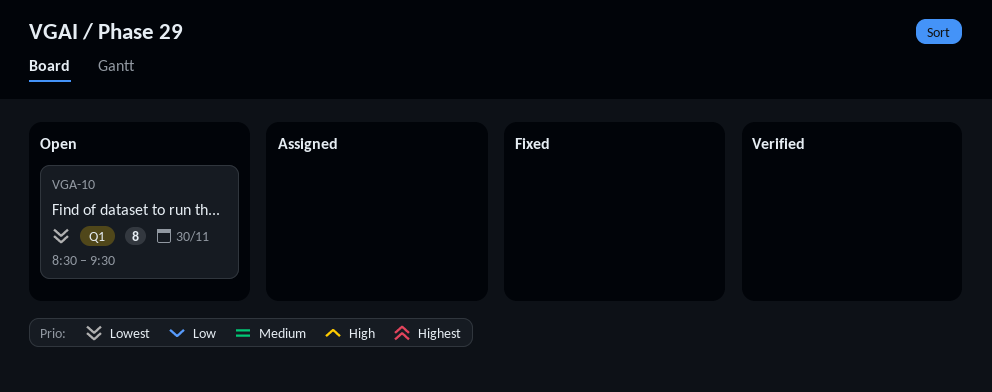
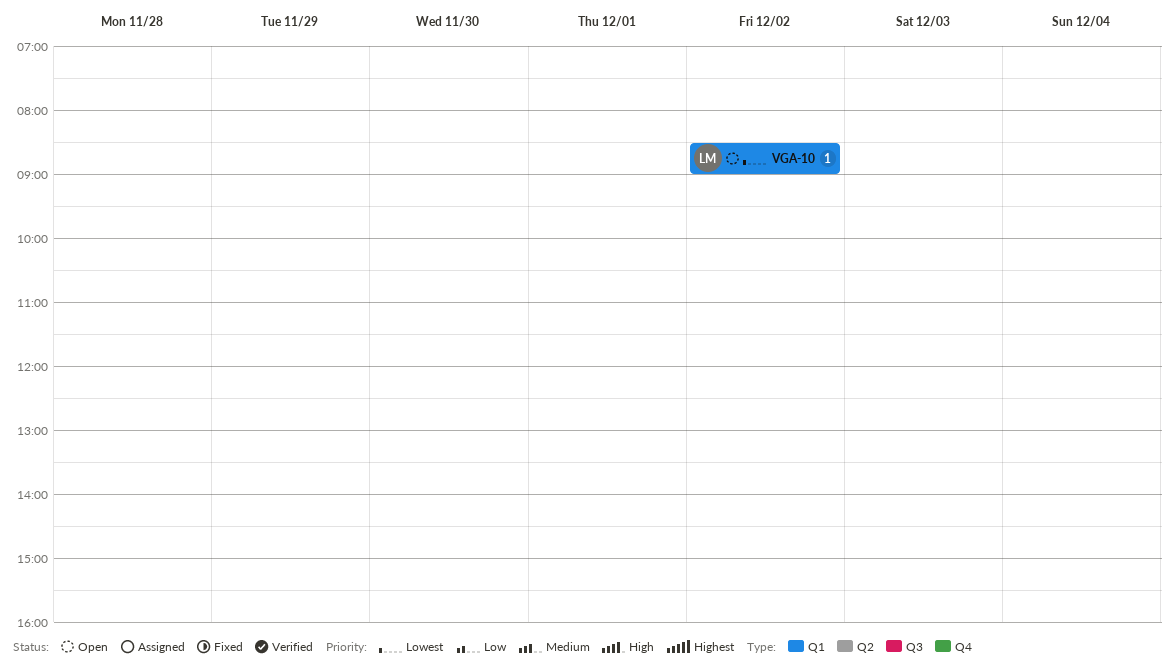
VGA-10, estimate: 8 -> 1
VGA-10, day: Nov 30 -> Dec 2
VGA-10, ends: 09:30 -> 09:00

